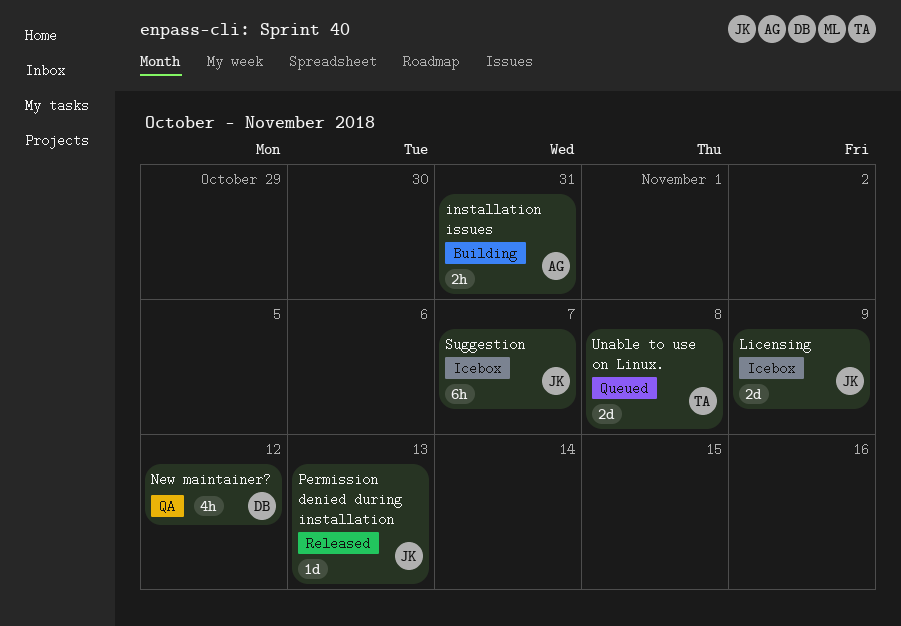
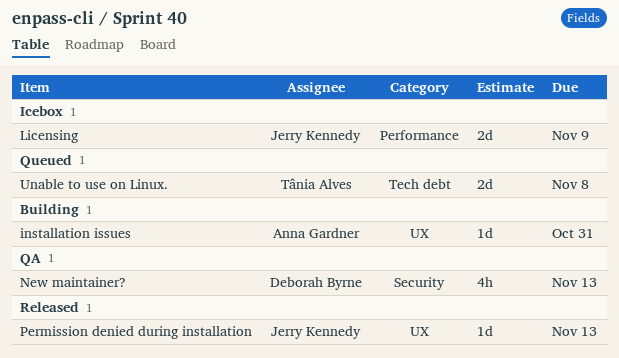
installation issues, estimate: 2h -> 1d
New maintainer?, due: Nov 12 -> Nov 13
Suggestion: present -> none

